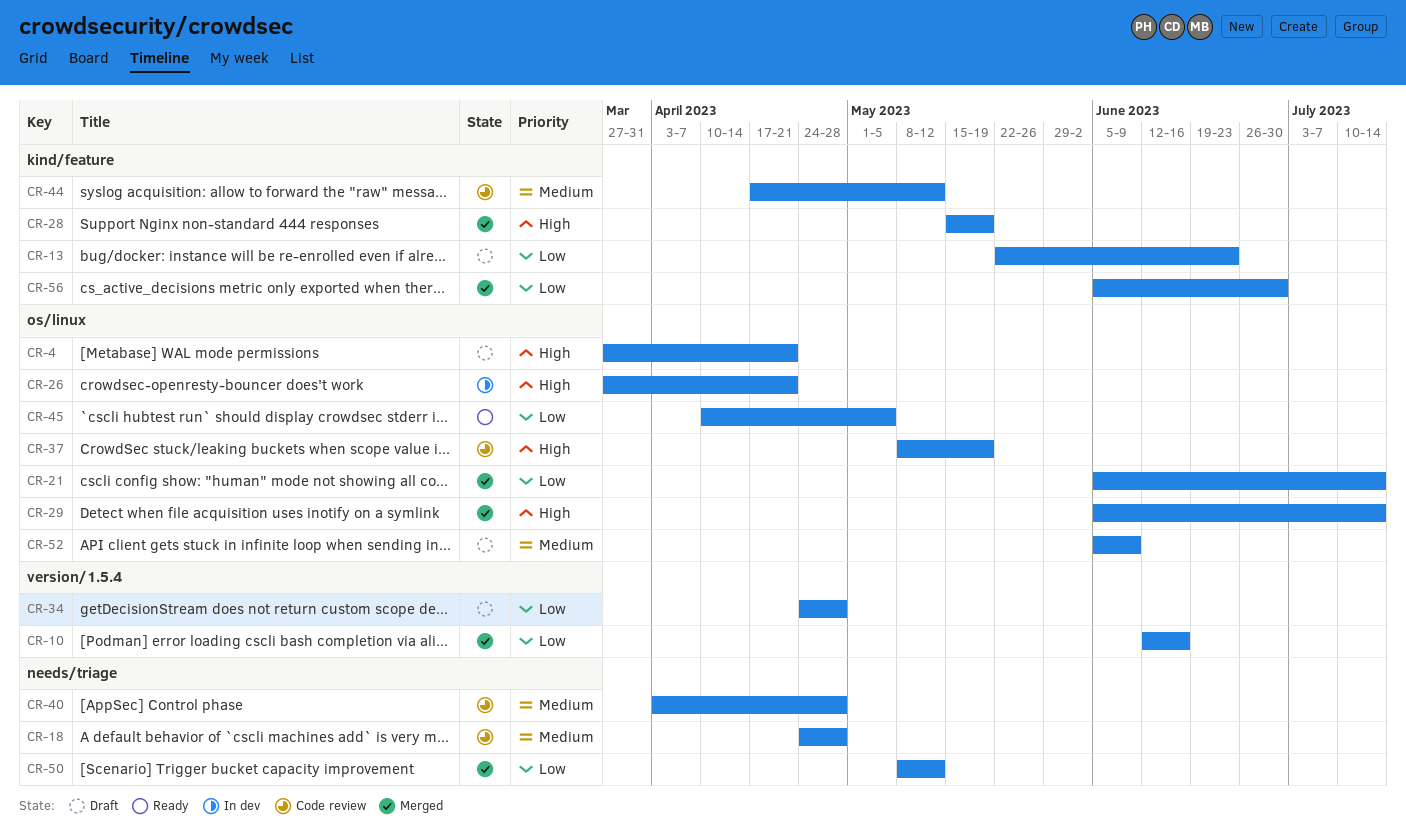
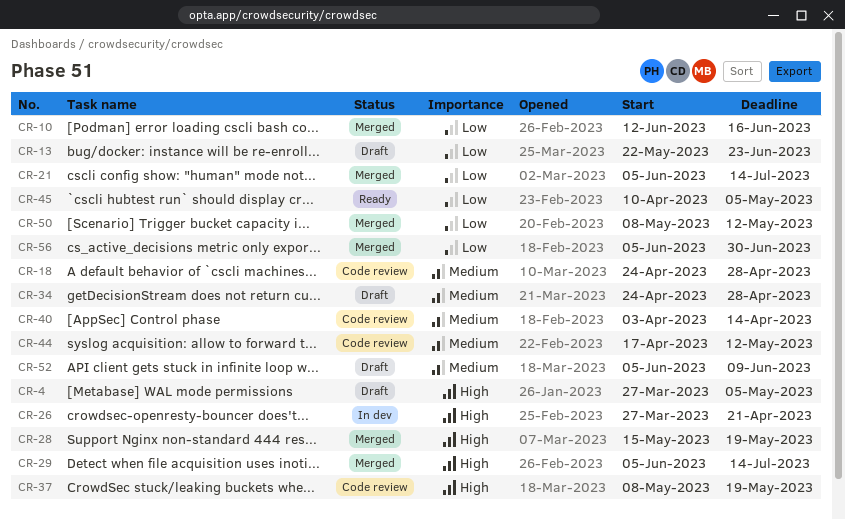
CR-4, due: Apr 21 -> May 5
CR-34, priority: Low -> Medium
CR-40, due: Apr 28 -> Apr 14

